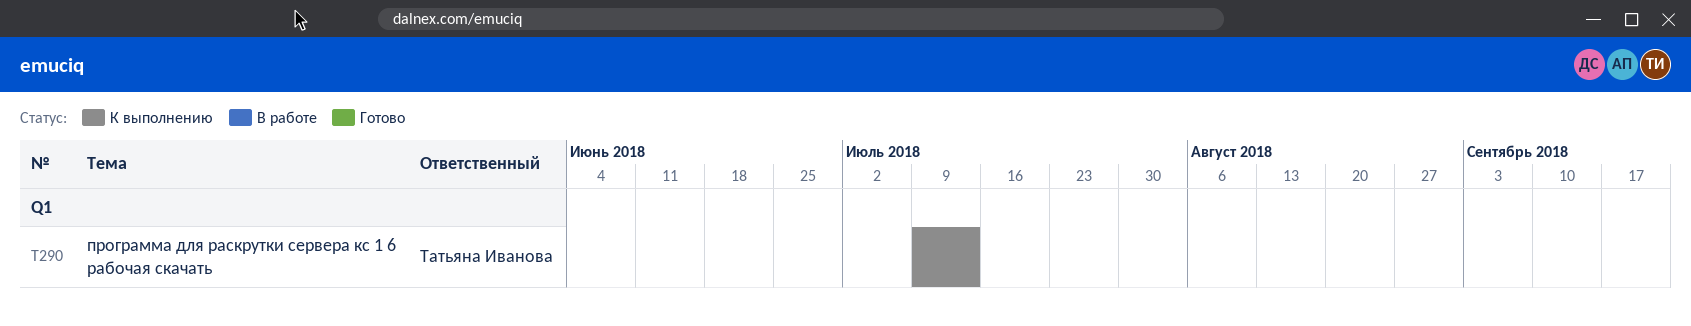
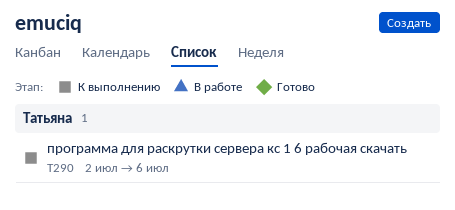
T290, start: Jul 9 -> Jul 2
T290, due: Jul 13 -> Jul 6

